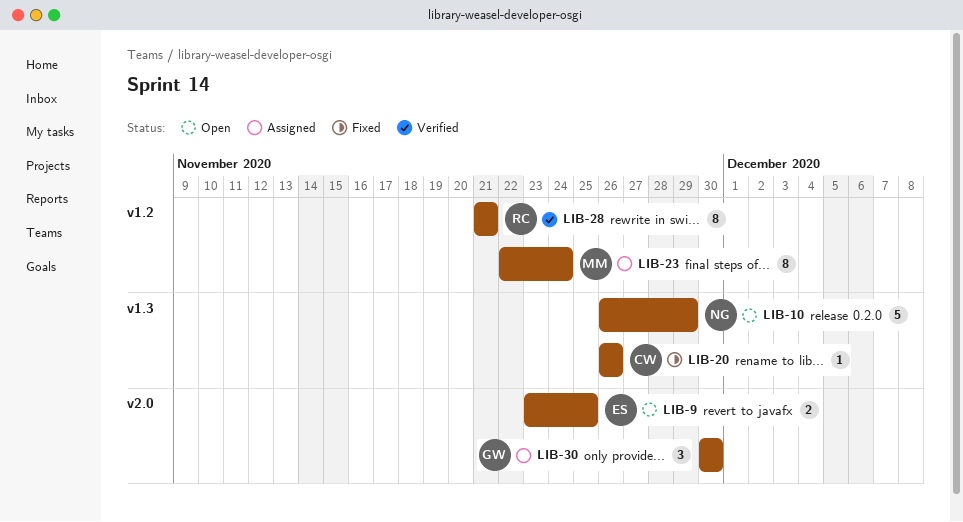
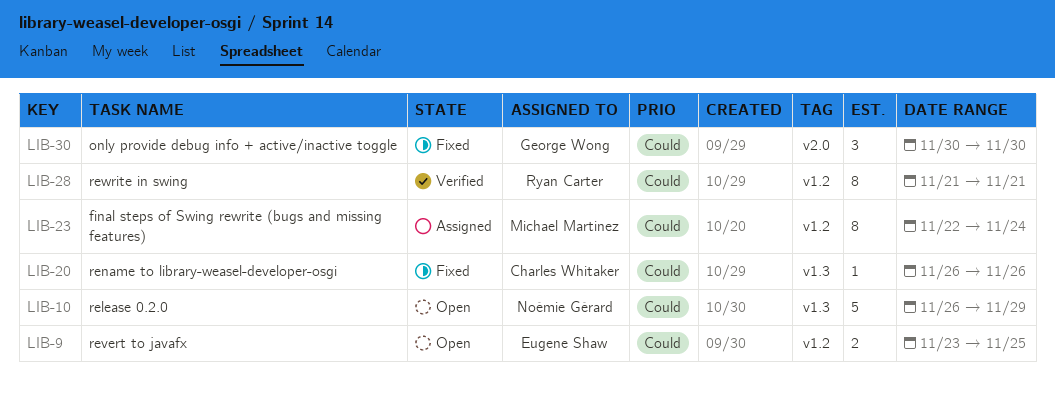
LIB-9, label: v2.0 -> v1.2
LIB-30, status: Assigned -> Fixed

